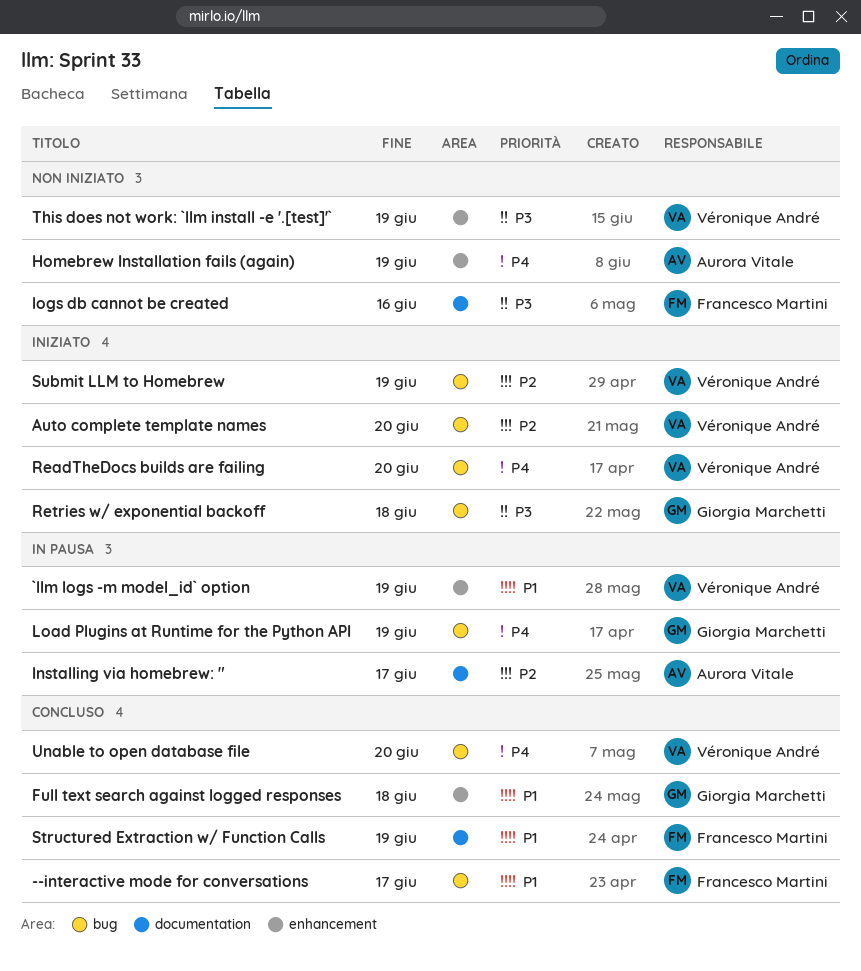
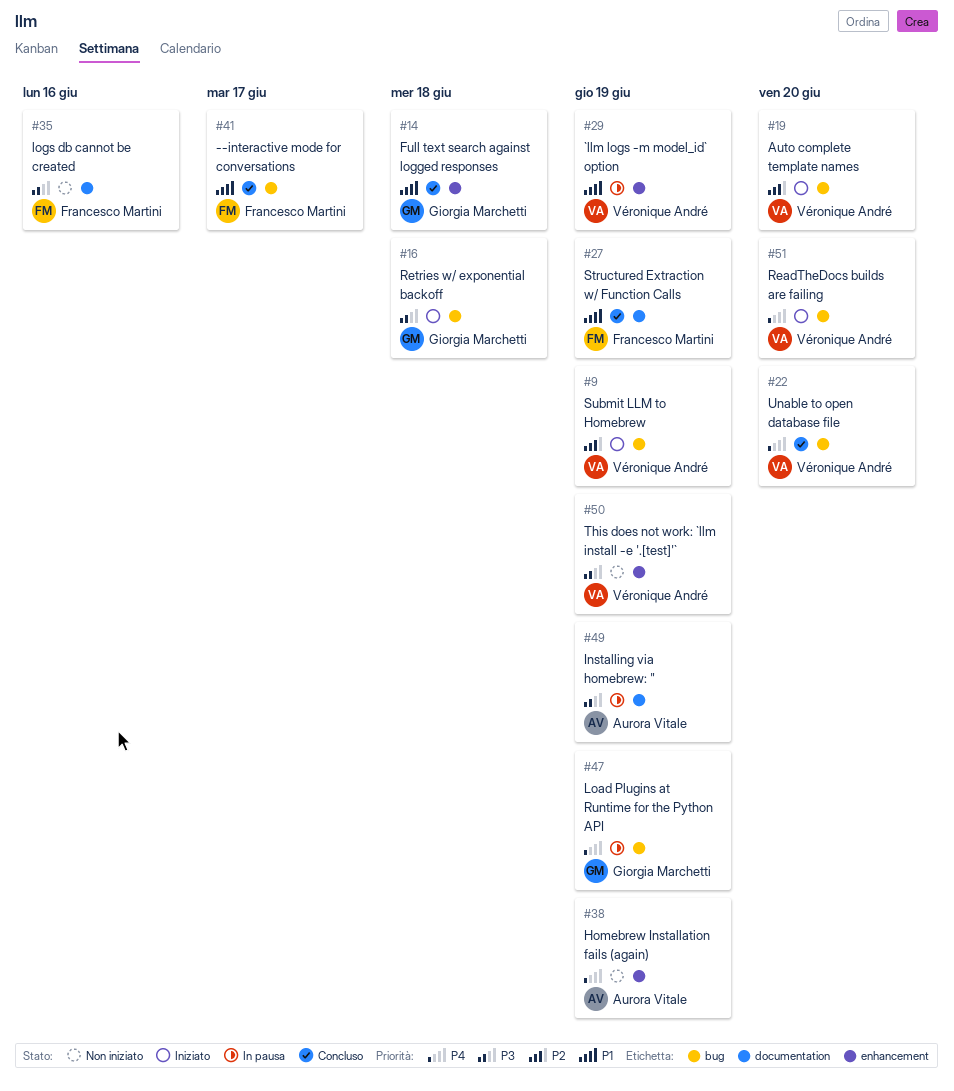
Installing via homebrew: ", priority: P2 -> P3
Installing via homebrew: ", due: Jun 17 -> Jun 19

